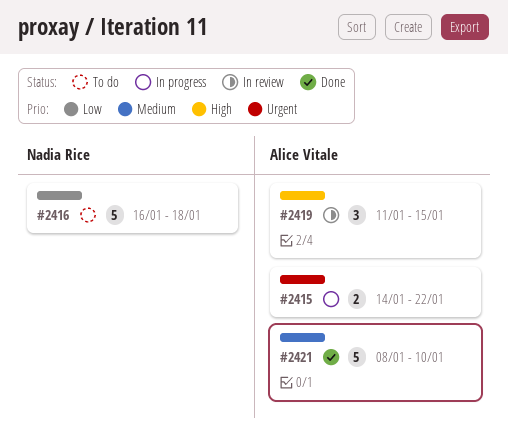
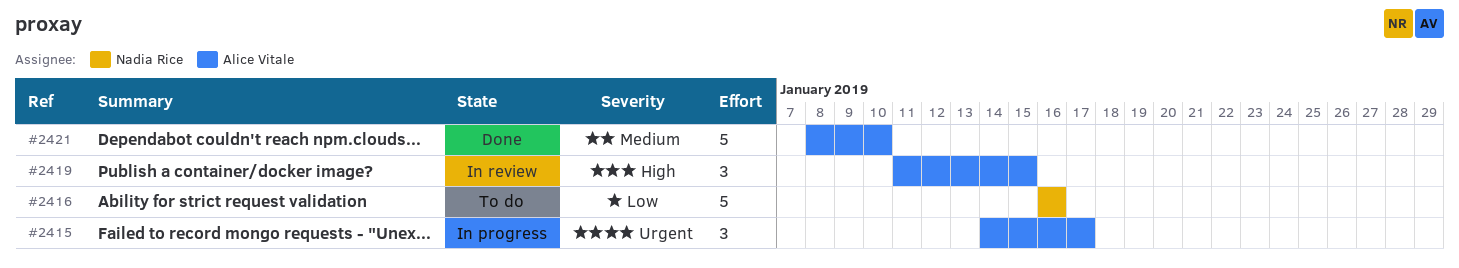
#2415, estimate: 2 -> 3
#2415, due: Jan 22 -> Jan 17
#2416, due: Jan 18 -> Jan 16

